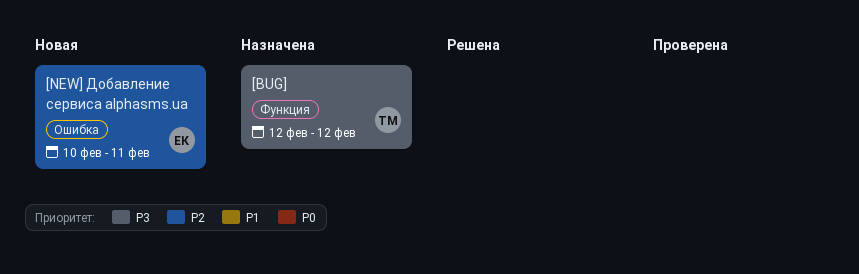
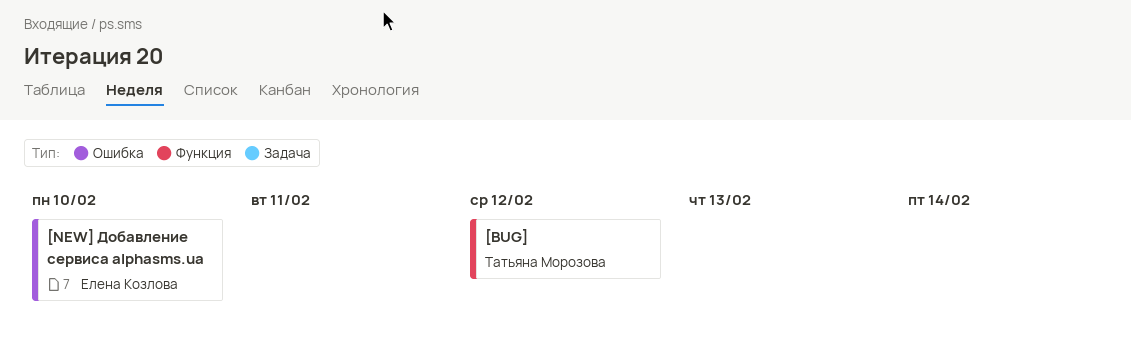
[NEW] Добавление сервиса alphasms.ua, due: Feb 11 -> Feb 10

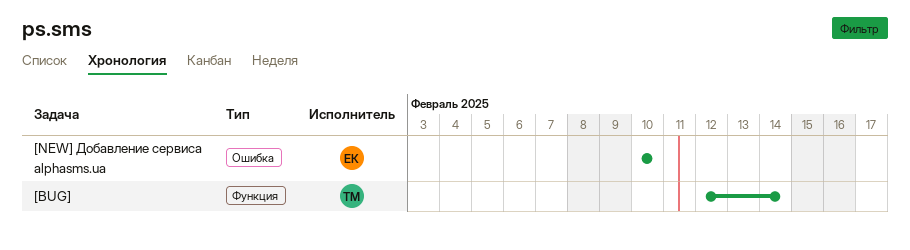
[BUG], due: Feb 12 -> Feb 14

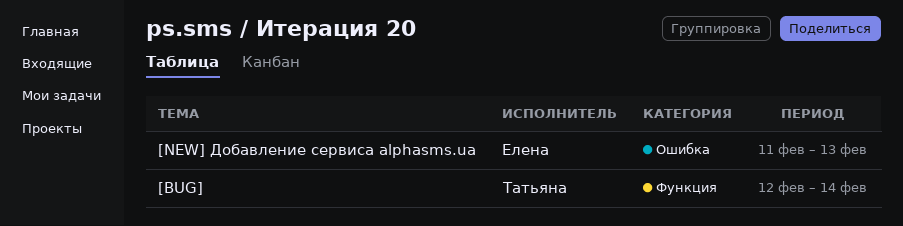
[NEW] Добавление сервиса alphasms.ua, start: Feb 10 -> Feb 11
[NEW] Добавление сервиса alphasms.ua, due: Feb 10 -> Feb 13

